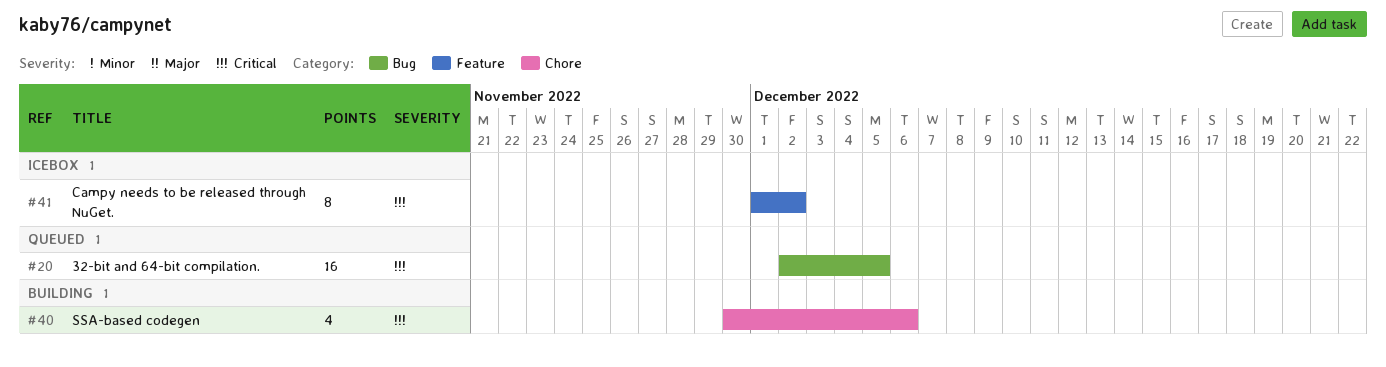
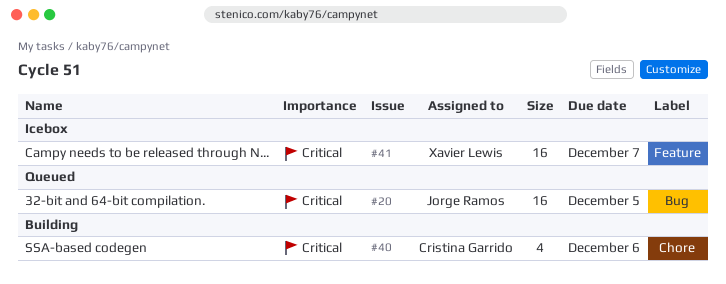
#41, estimate: 8 -> 16
#41, due: Dec 2 -> Dec 7

